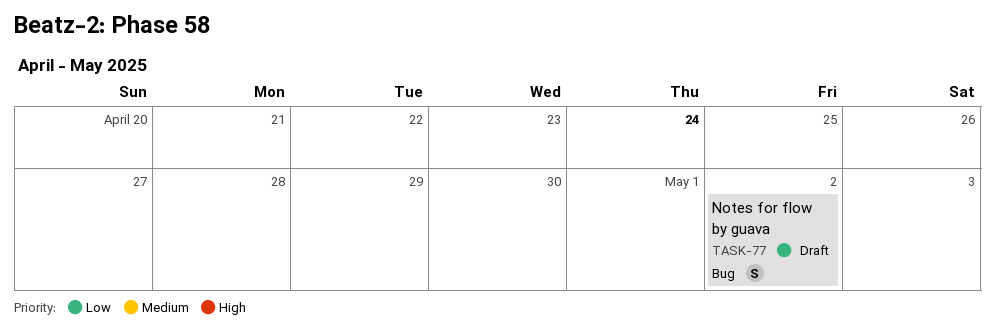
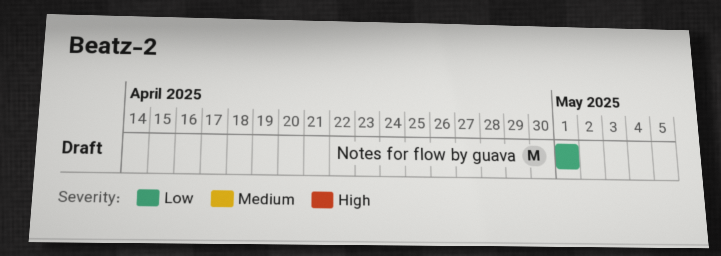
Notes for flow by guava, estimate: S -> M
Notes for flow by guava, due: May 2 -> May 1

